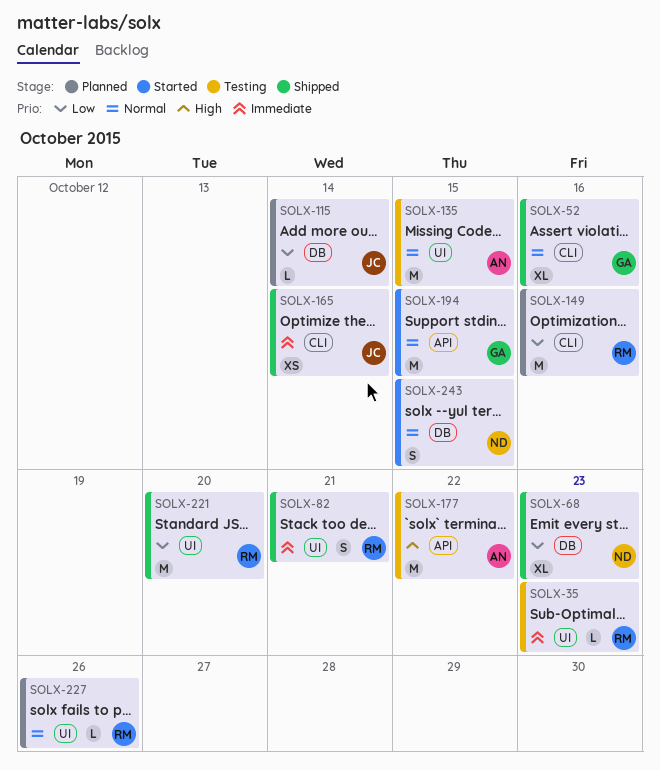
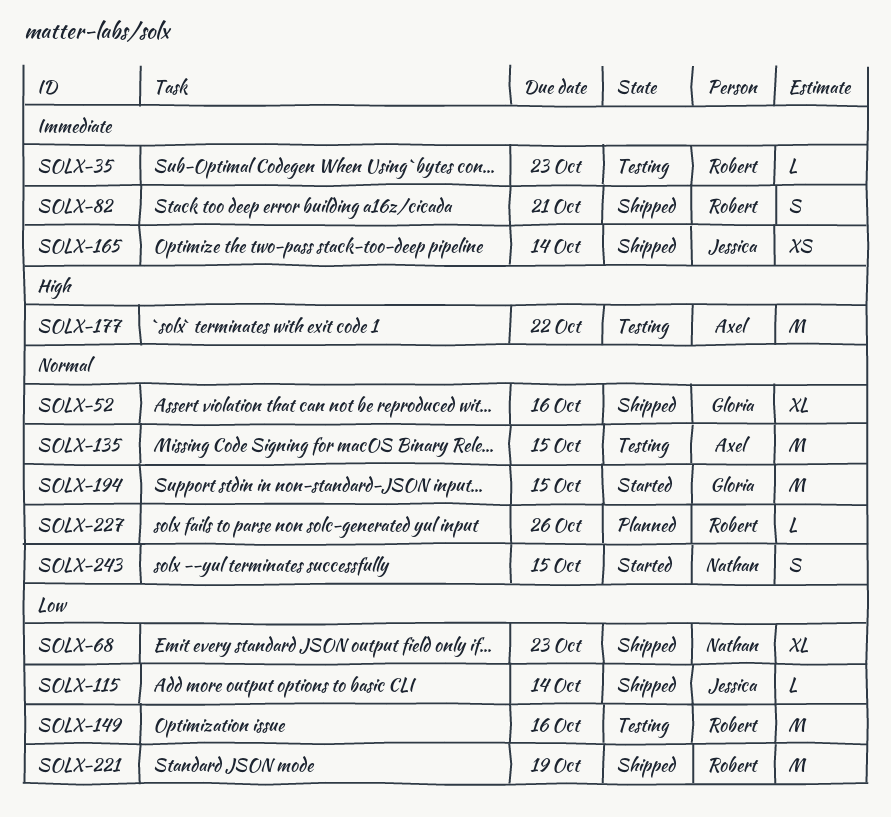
SOLX-115, status: Planned -> Shipped
SOLX-149, status: Planned -> Testing
SOLX-221, due: Oct 20 -> Oct 19

